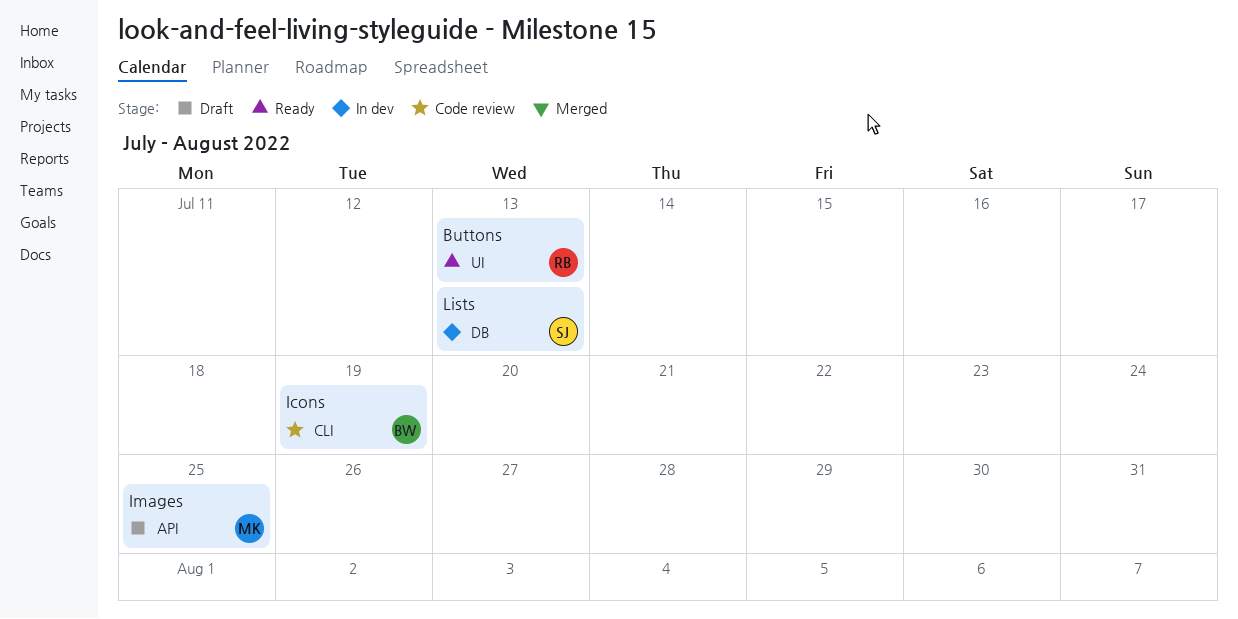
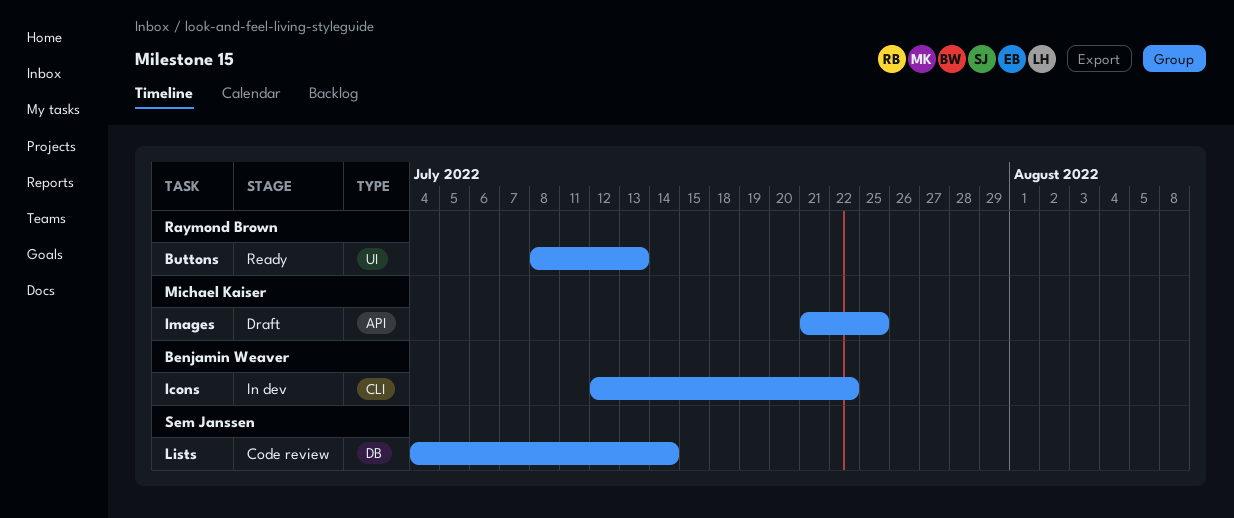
Icons, status: Code review -> In dev
Icons, due: Jul 19 -> Jul 22
Lists, status: In dev -> Code review
Lists, due: Jul 13 -> Jul 14

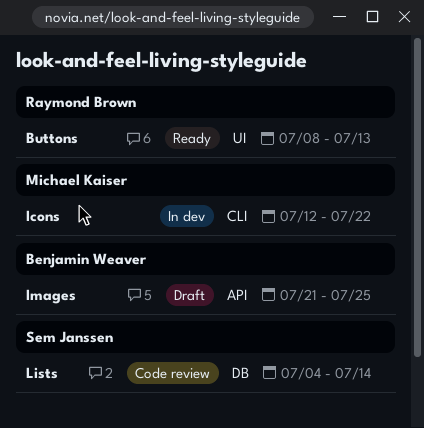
Icons, owner: Benjamin Weaver -> Michael Kaiser
Images, owner: Michael Kaiser -> Benjamin Weaver

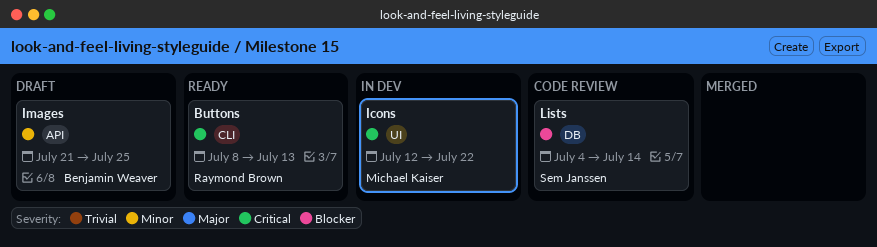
Buttons, label: UI -> CLI
Icons, label: CLI -> UI

